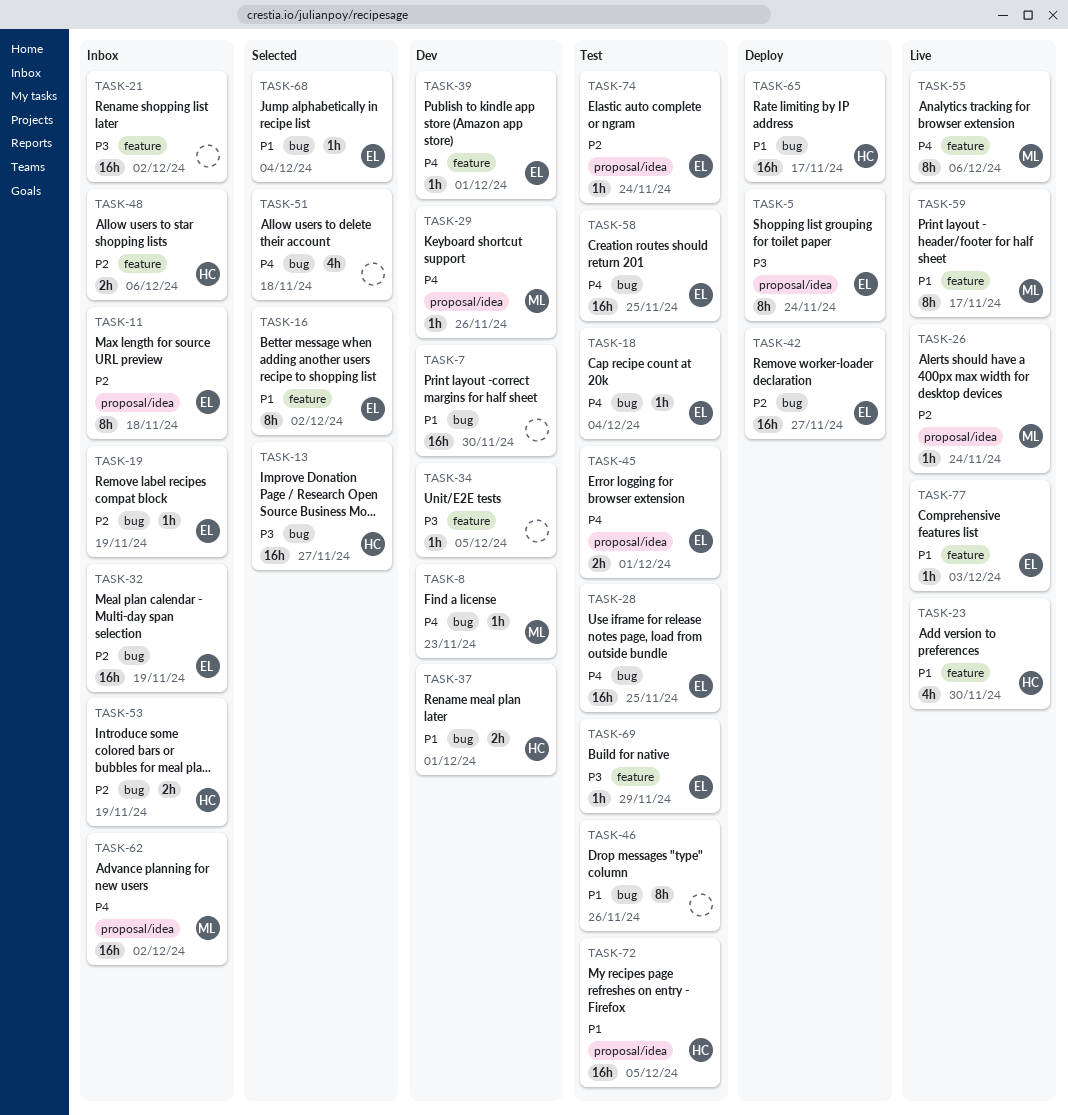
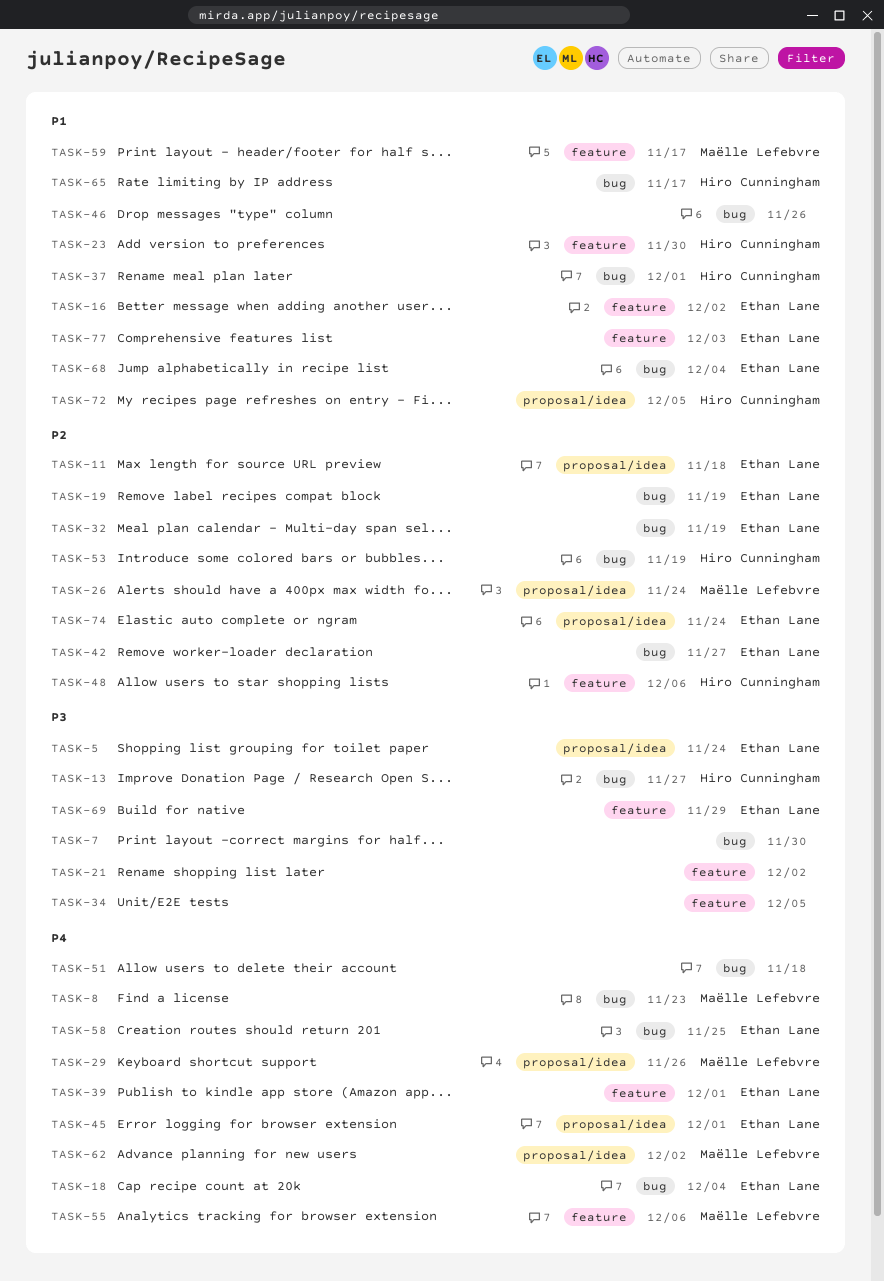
TASK-7, priority: P1 -> P3
TASK-28: present -> none

